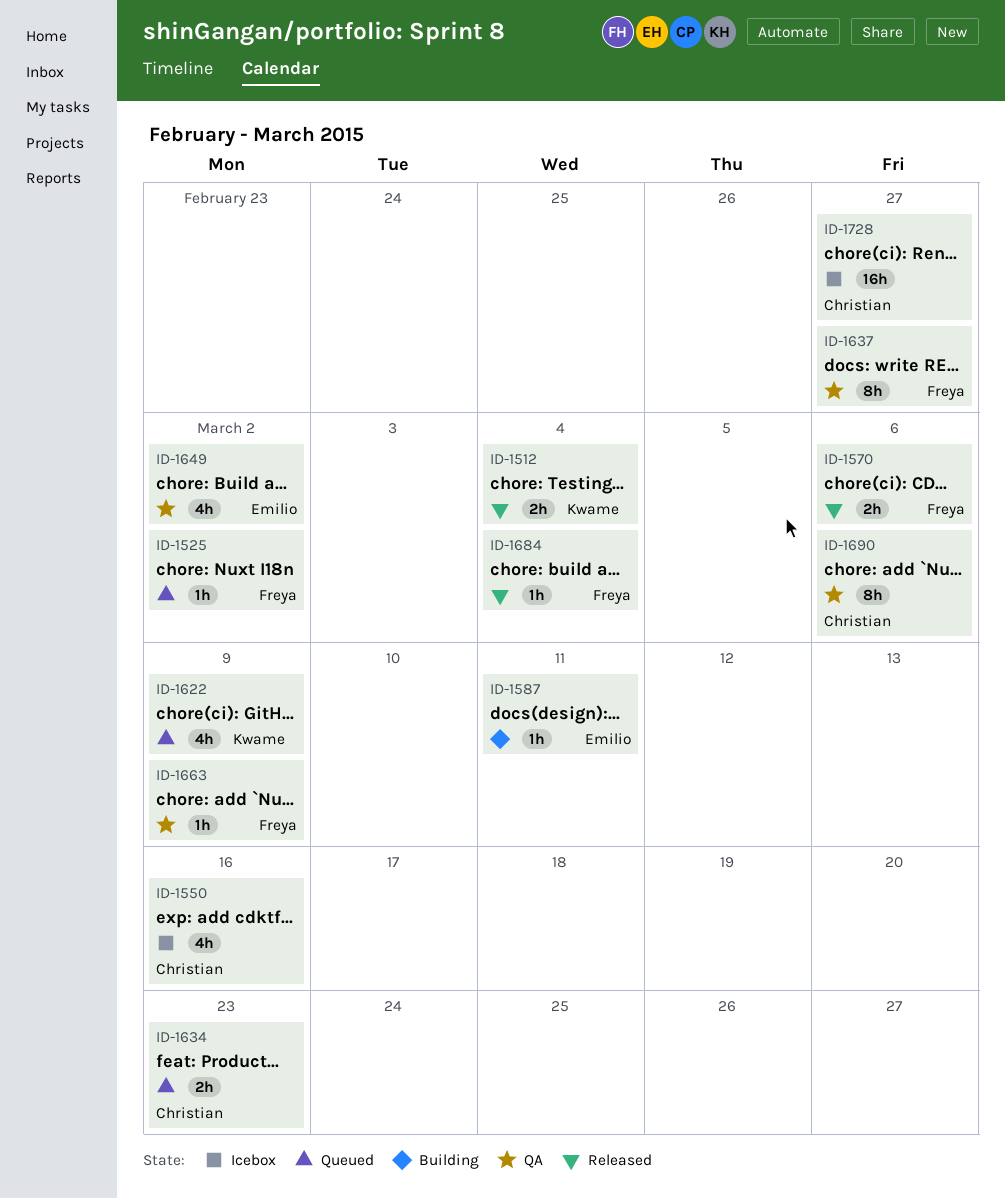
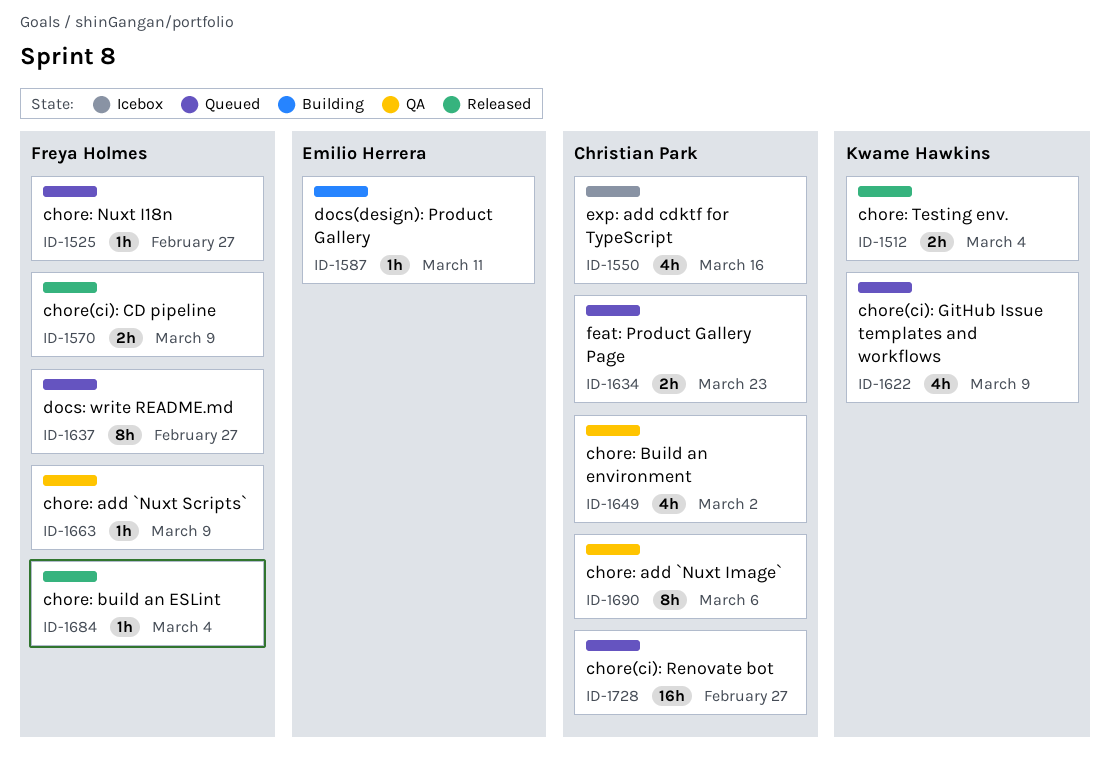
ID-1525, due: Mar 2 -> Feb 27
ID-1570, due: Mar 6 -> Mar 9
ID-1637, status: QA -> Queued
ID-1649, owner: Emilio Herrera -> Christian Park
ID-1728, status: Icebox -> Queued

